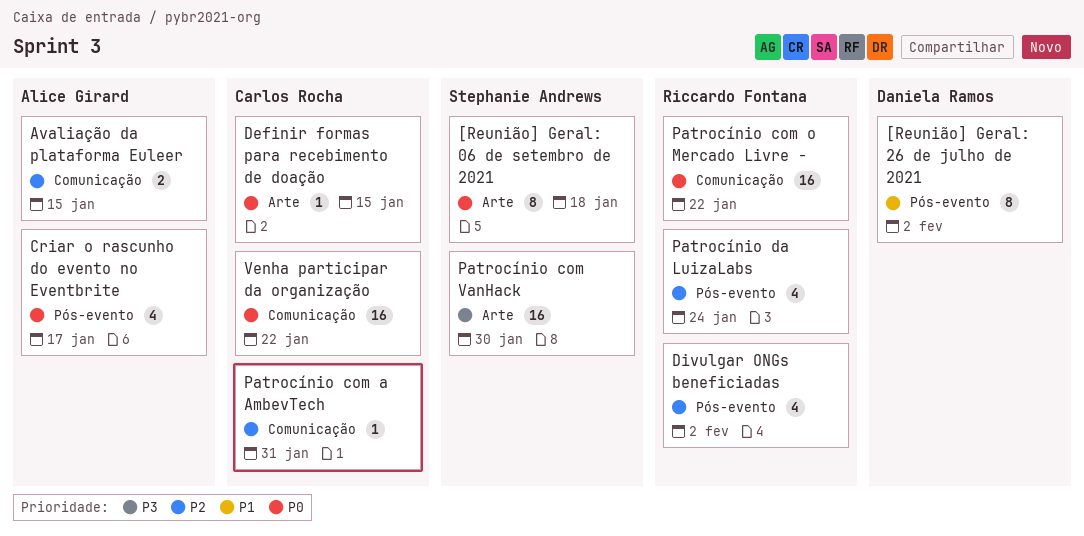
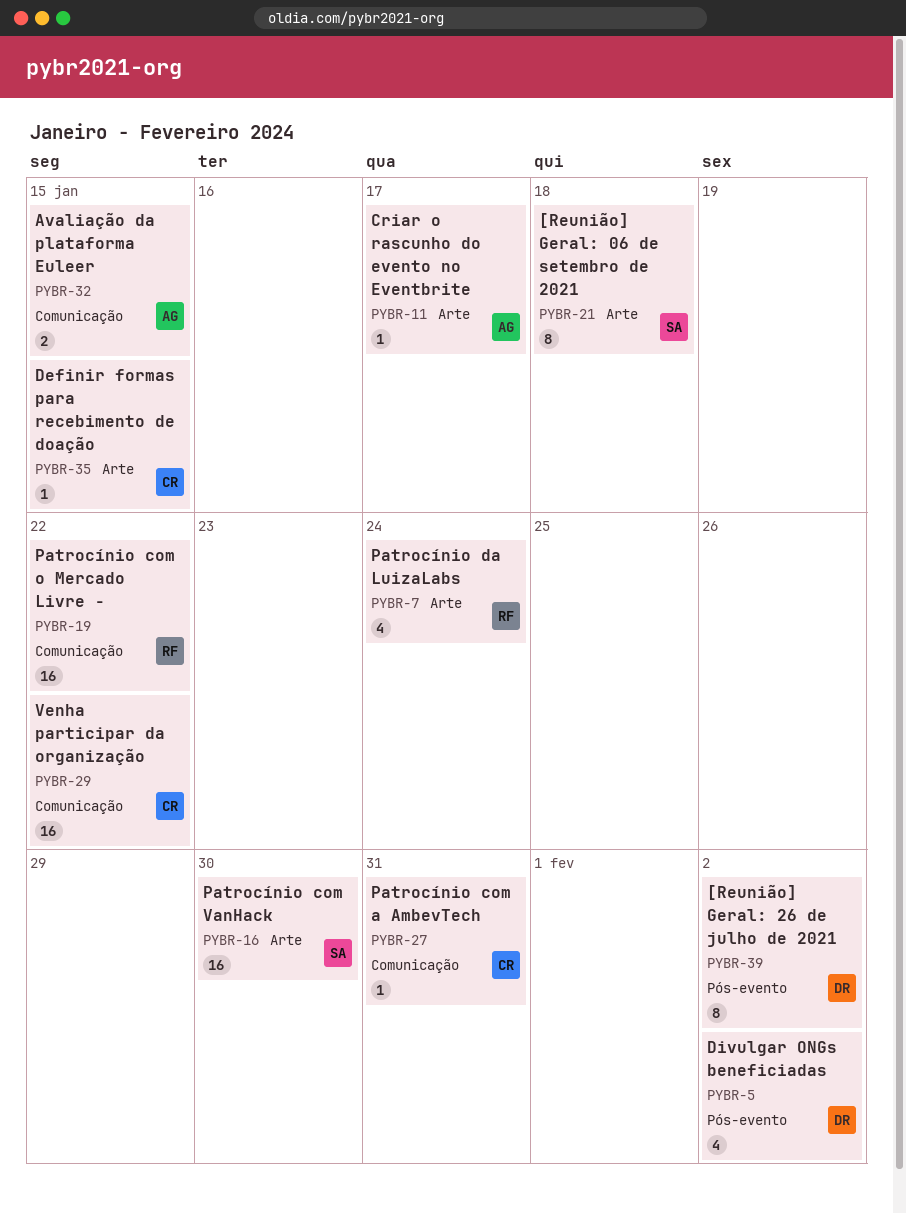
Criar o rascunho do evento no Eventbrite, label: Pós-evento -> Arte
Criar o rascunho do evento no Eventbrite, estimate: 4 -> 1
Divulgar ONGs beneficiadas, owner: Riccardo Fontana -> Daniela Ramos
Patrocínio da LuizaLabs, label: Pós-evento -> Arte

